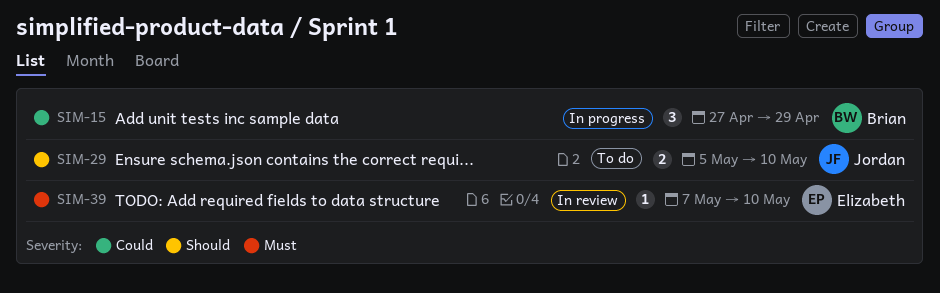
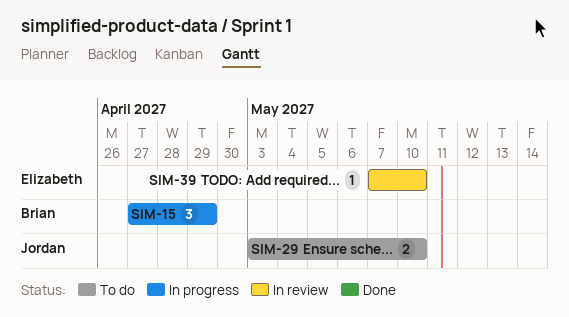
SIM-29, start: May 5 -> May 3

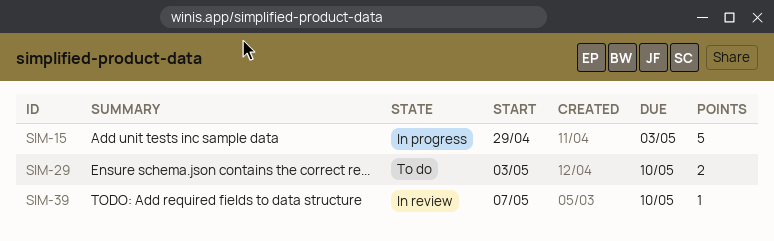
SIM-15, estimate: 3 -> 5
SIM-15, start: Apr 27 -> Apr 29
SIM-15, due: Apr 29 -> May 3

